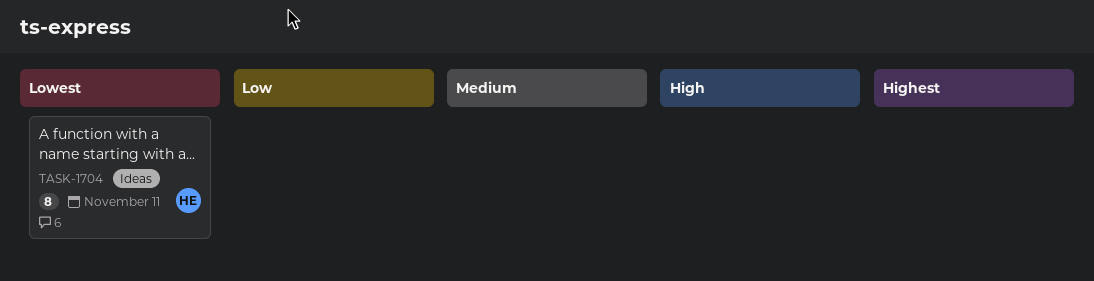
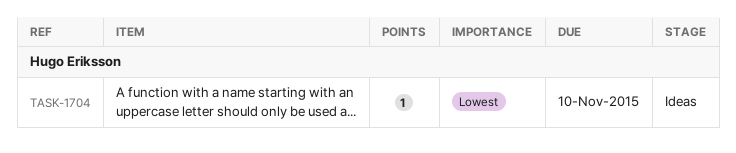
TASK-1704, estimate: 8 -> 1
TASK-1704, due: Nov 11 -> Nov 10

